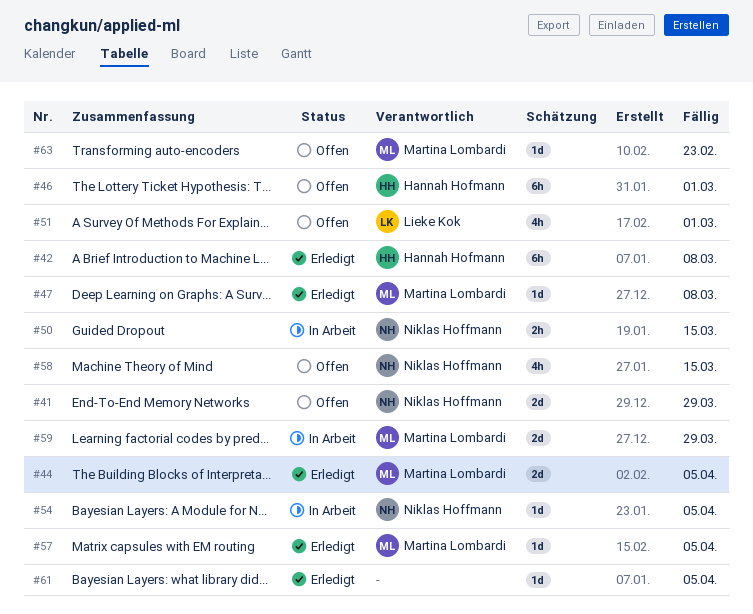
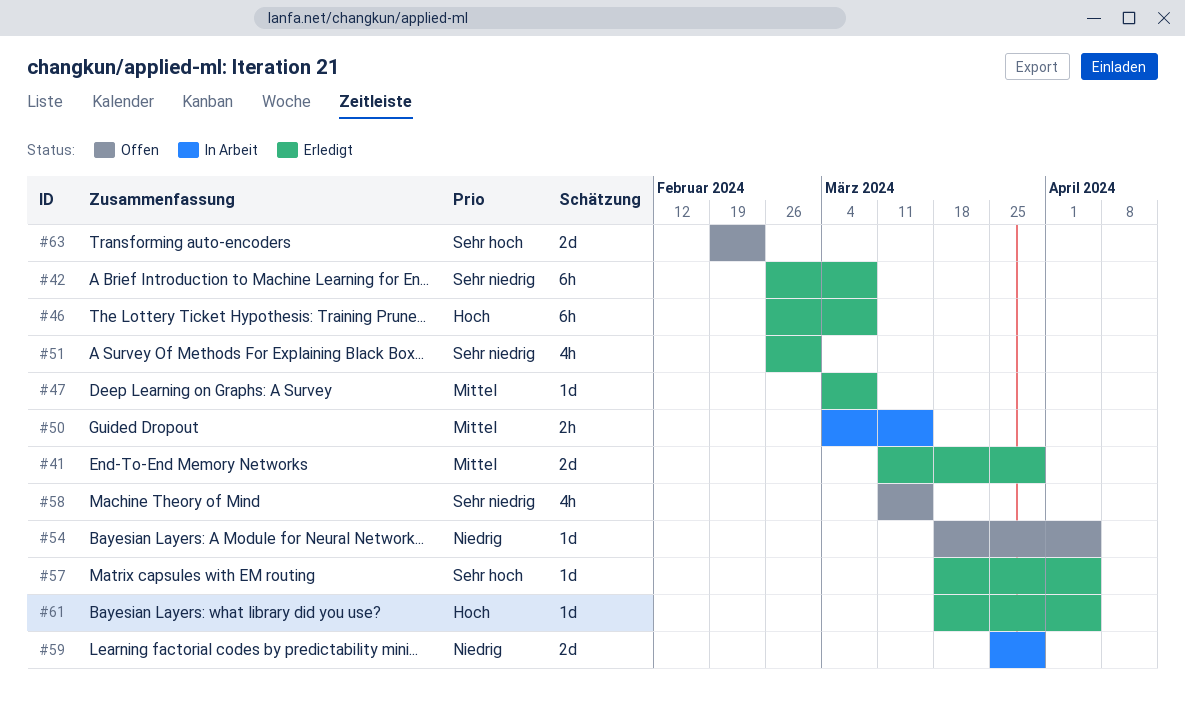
#41, status: Offen -> Erledigt
#44: present -> none
#46, status: Offen -> Erledigt
#46, due: Mar 1 -> Mar 8
#51, status: Offen -> Erledigt
#54, status: In Arbeit -> Offen
#63, estimate: 1d -> 2d

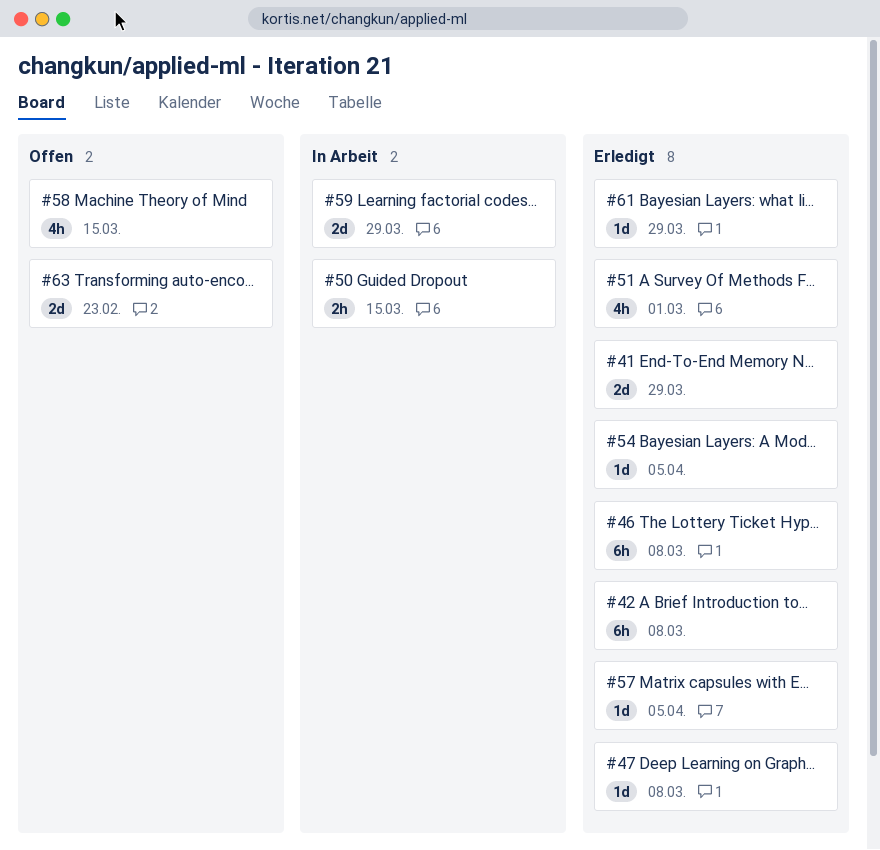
#54, status: Offen -> Erledigt
#61, due: Apr 5 -> Mar 29

